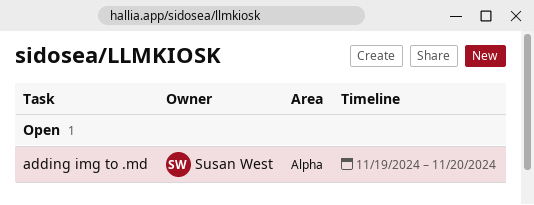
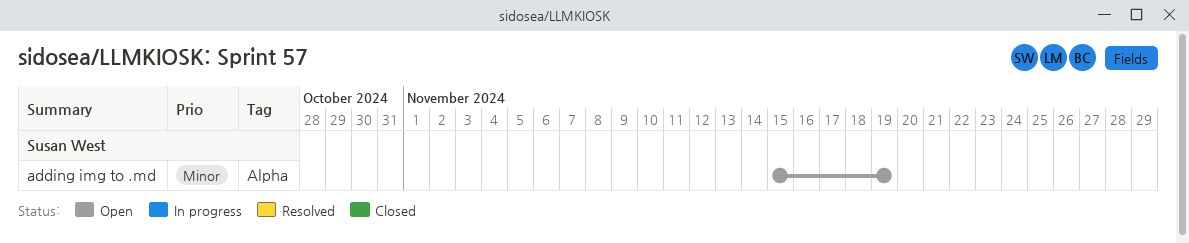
adding img to .md, start: Nov 19 -> Nov 15
adding img to .md, due: Nov 20 -> Nov 19

